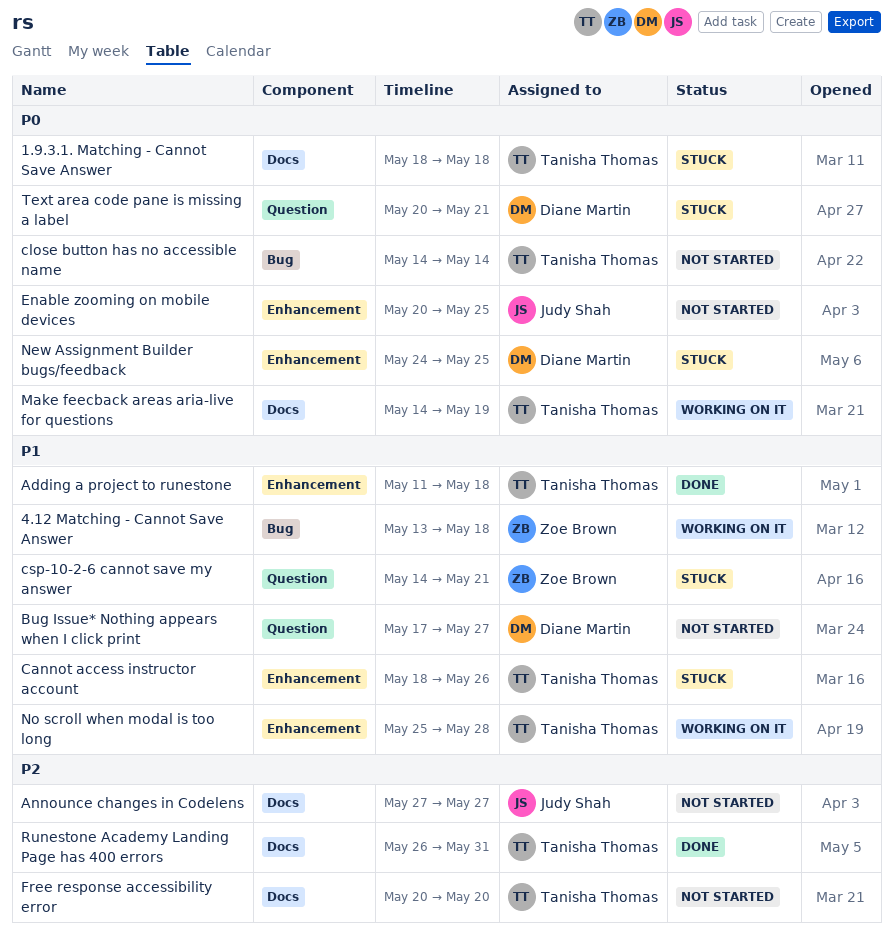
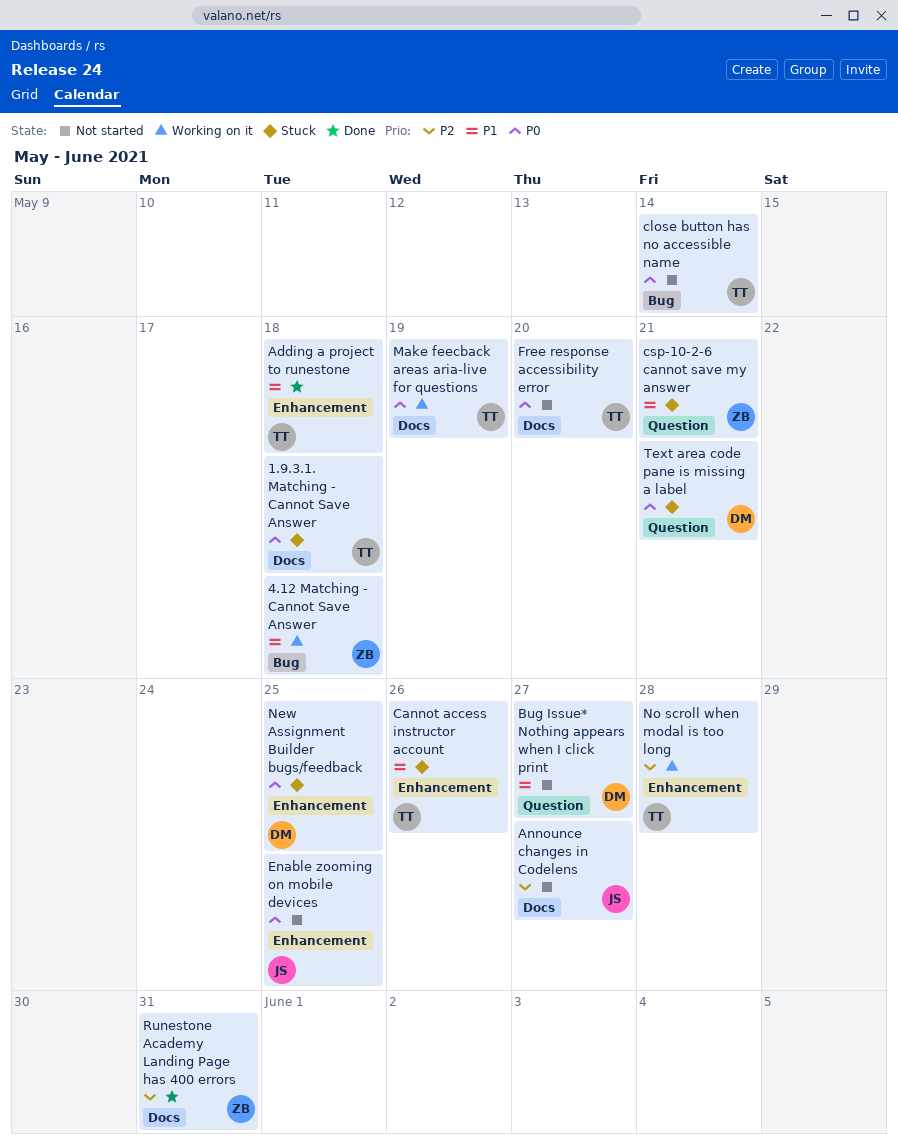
Free response accessibility error, priority: P2 -> P0
No scroll when modal is too long, priority: P1 -> P2
Runestone Academy Landing Page has 400 errors, owner: Tanisha Thomas -> Zoe Brown

